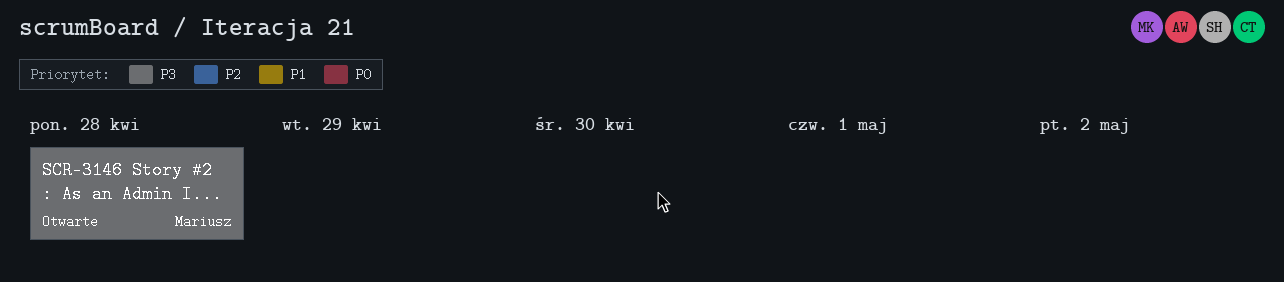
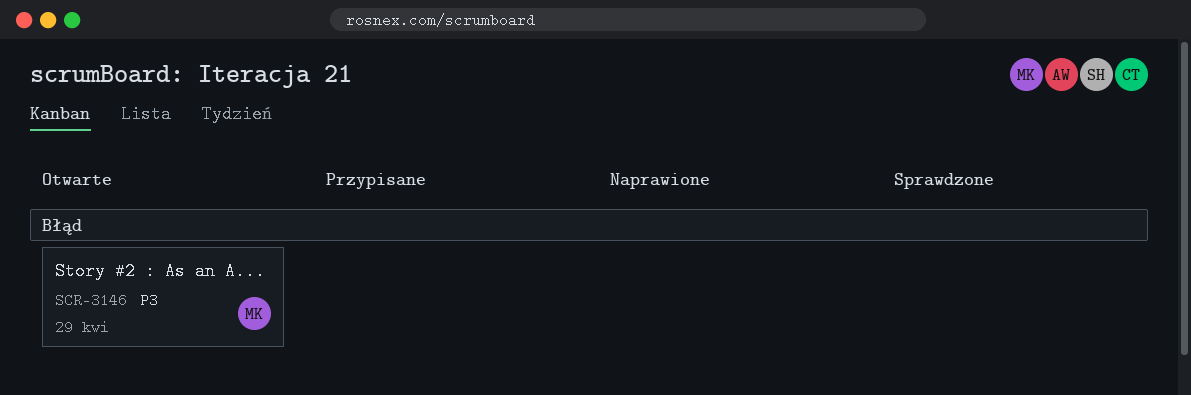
SCR-3146, due: Apr 28 -> Apr 29

